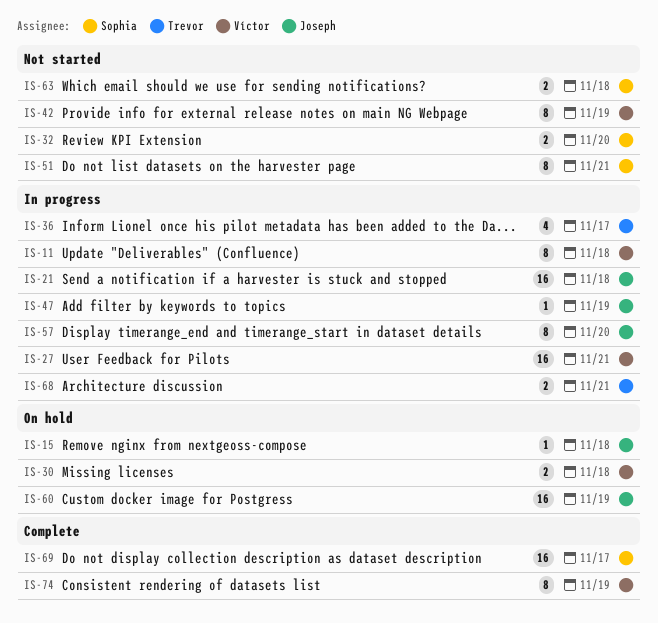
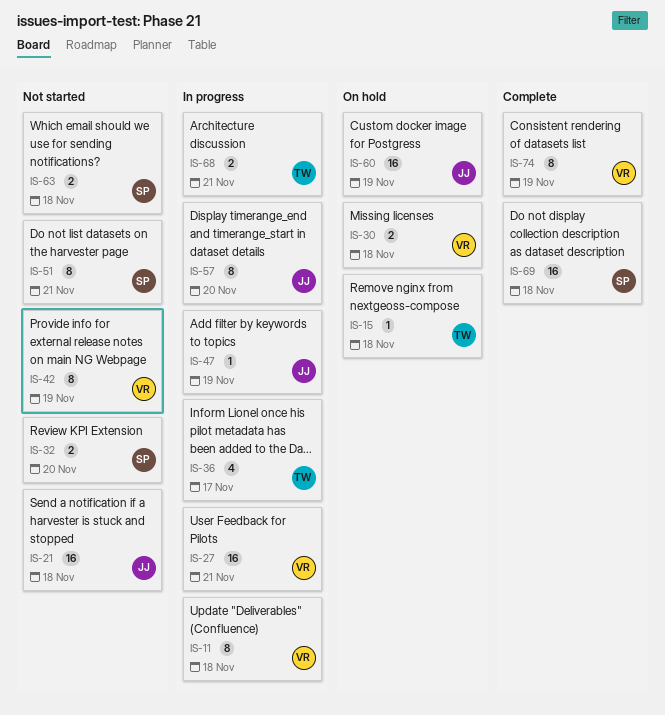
IS-15, owner: Joseph -> Trevor
IS-21, status: In progress -> Not started
IS-69, due: Nov 17 -> Nov 18

